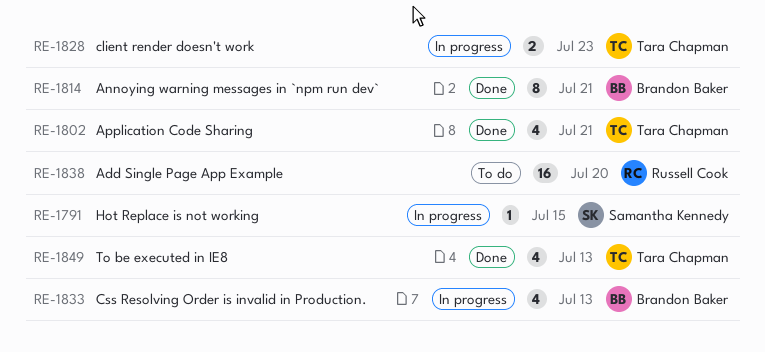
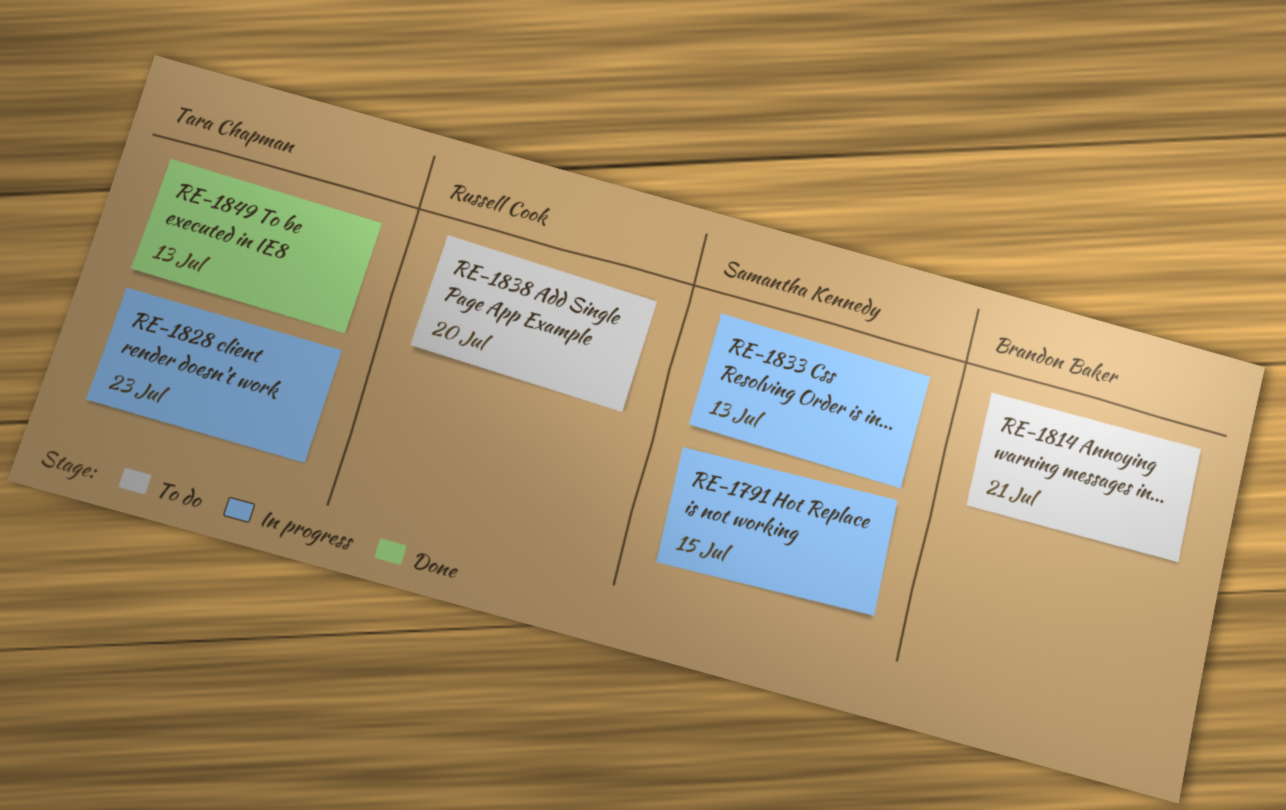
RE-1802: present -> none
RE-1814, status: Done -> To do
RE-1833, owner: Brandon Baker -> Samantha Kennedy

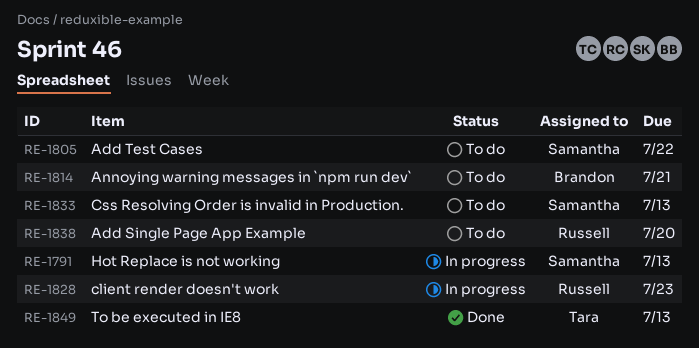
RE-1791, due: Jul 15 -> Jul 13
RE-1805: none -> present
RE-1828, owner: Tara Chapman -> Russell Cook
RE-1833, status: In progress -> To do

